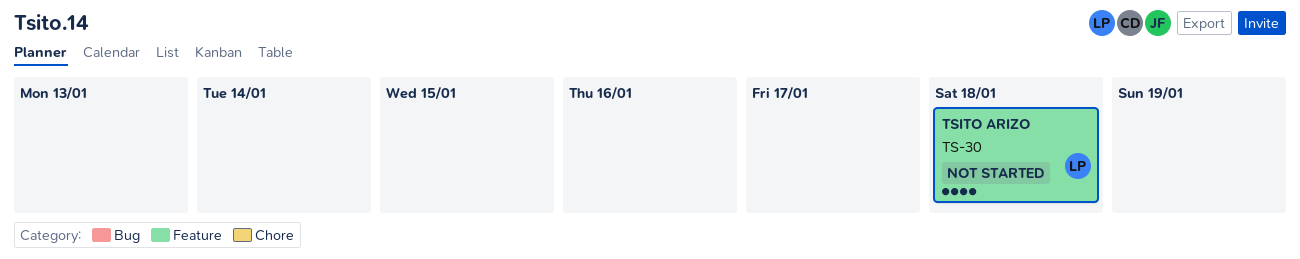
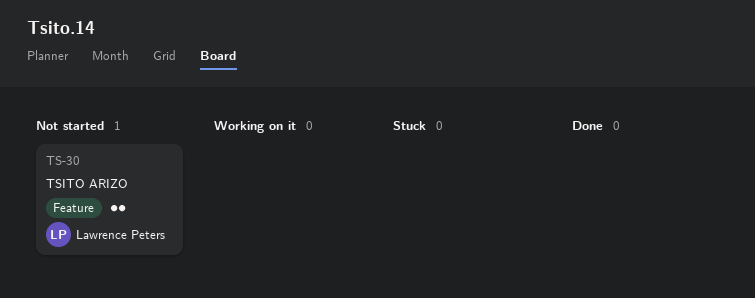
TS-30, estimate: 4 -> 2

